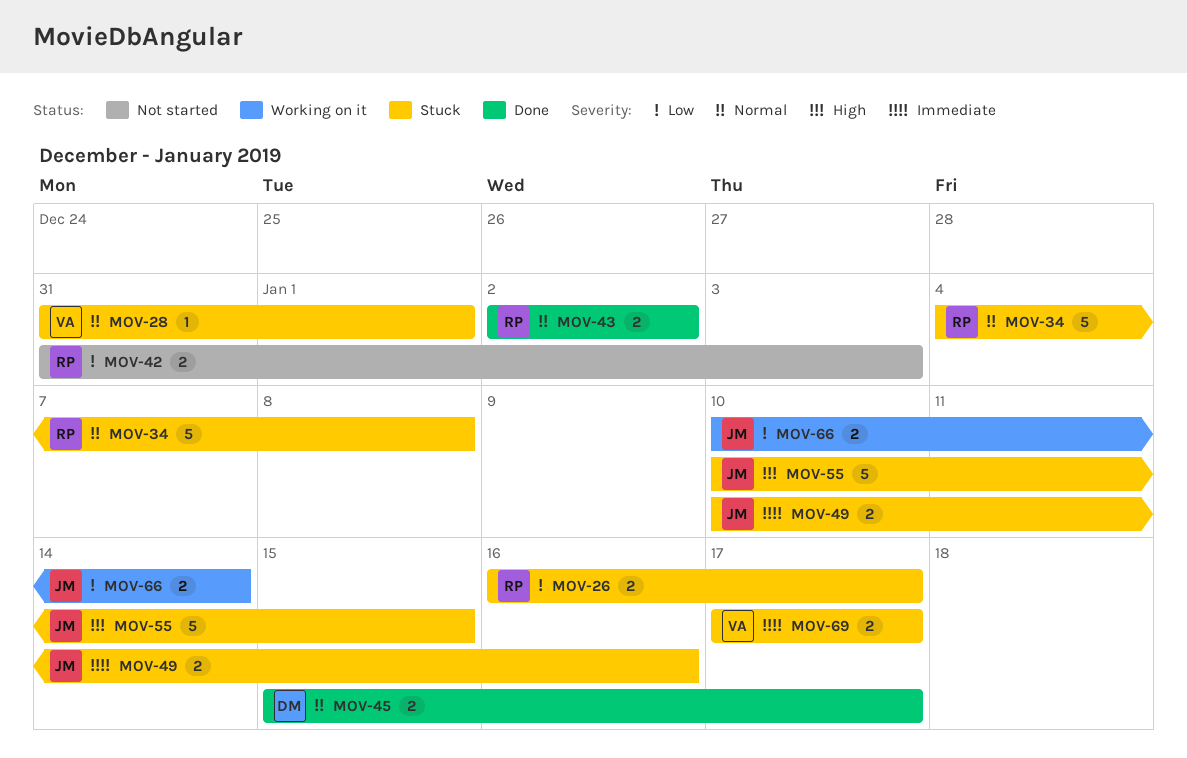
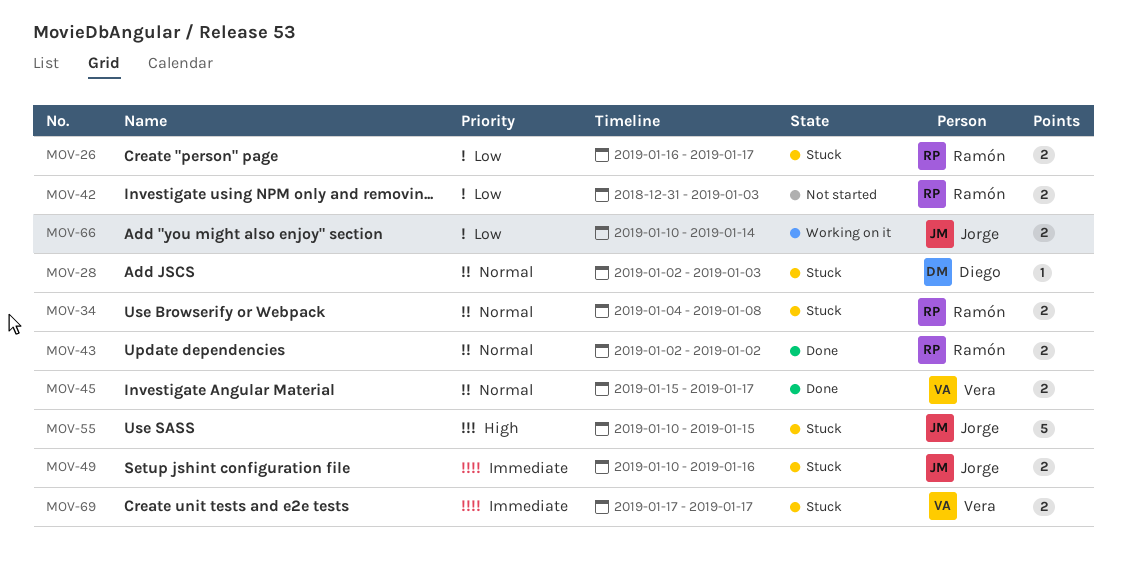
MOV-28, owner: Vera -> Diego
MOV-28, start: Dec 31 -> Jan 2
MOV-28, due: Jan 1 -> Jan 3
MOV-34, estimate: 5 -> 2
MOV-45, owner: Diego -> Vera

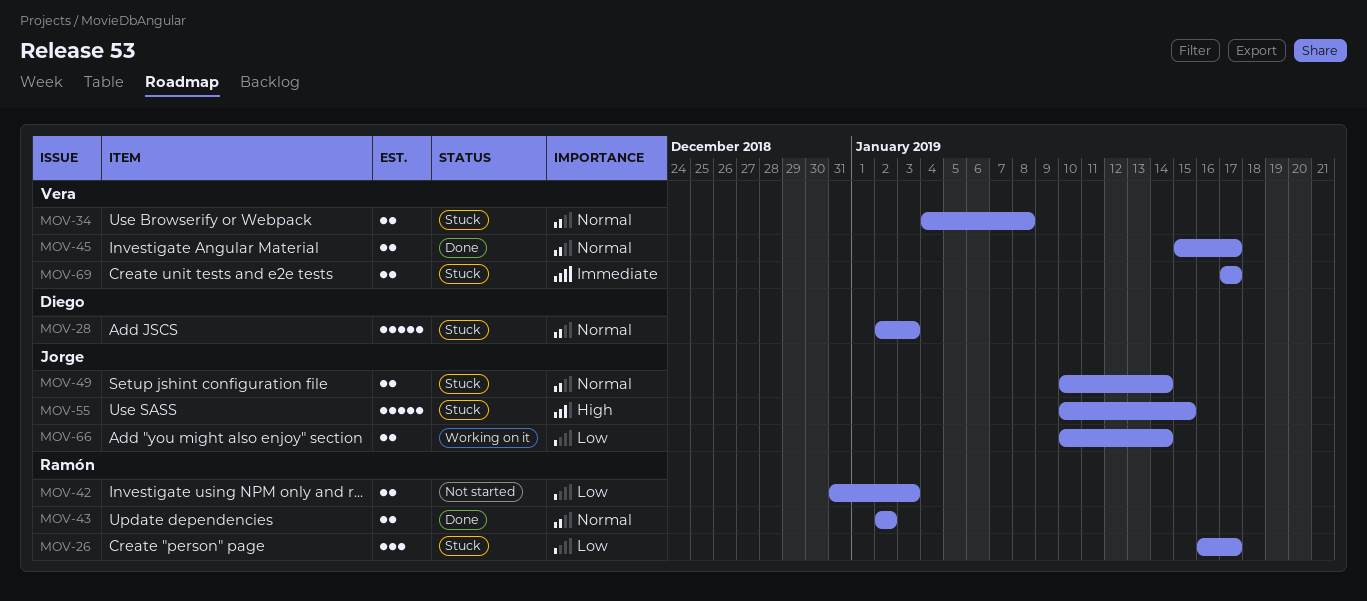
MOV-26, estimate: 2 -> 3
MOV-28, estimate: 1 -> 5
MOV-34, owner: Ramón -> Vera
MOV-49, priority: Immediate -> Normal
MOV-49, due: Jan 16 -> Jan 14

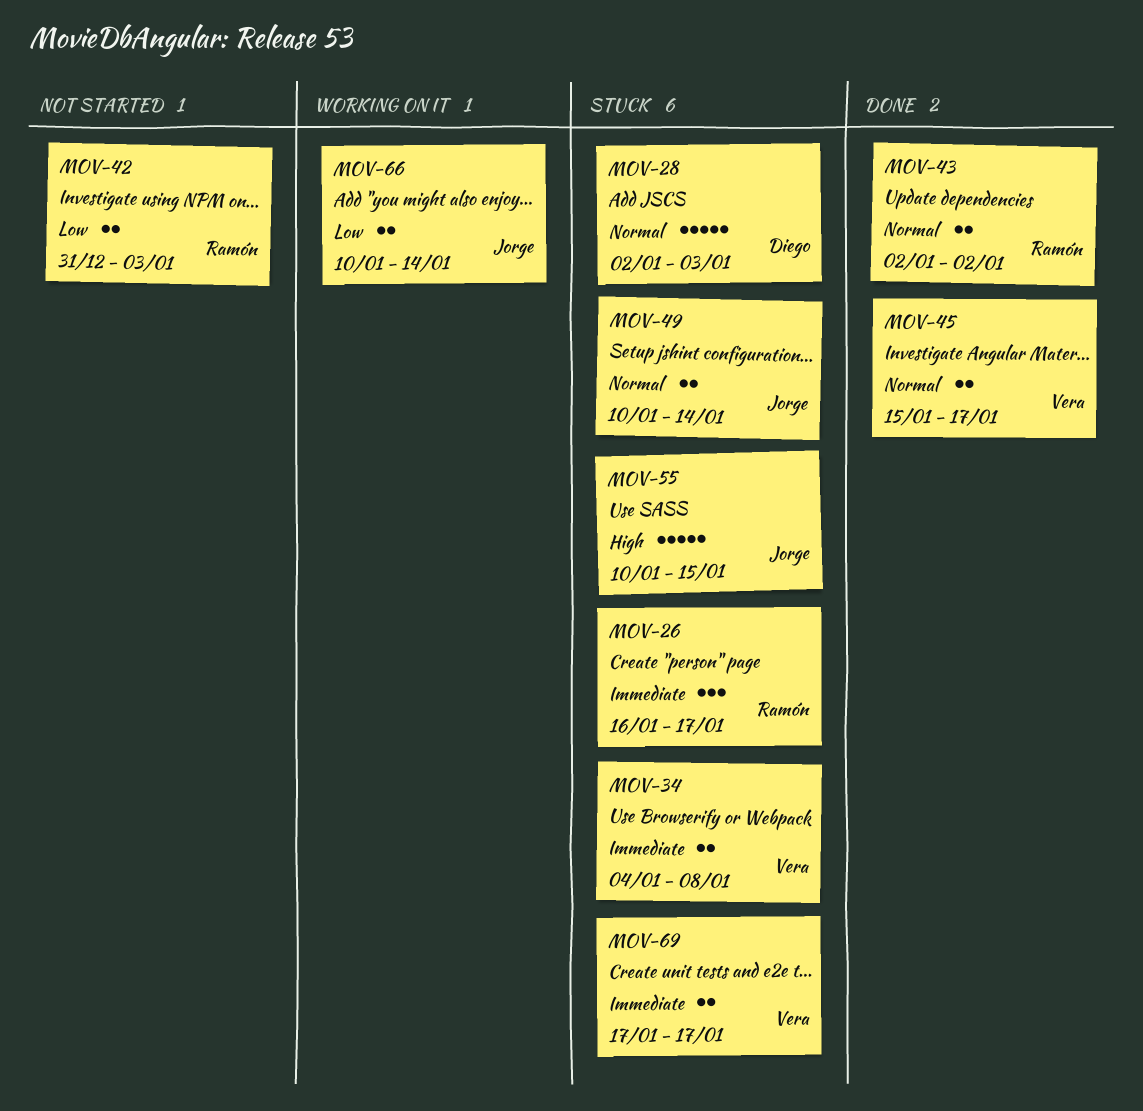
MOV-26, priority: Low -> Immediate
MOV-34, priority: Normal -> Immediate

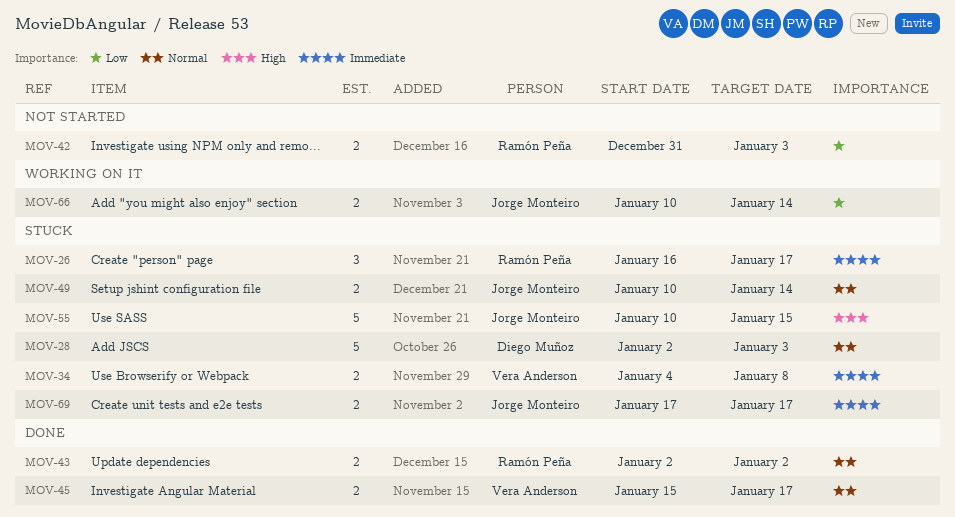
MOV-69, owner: Vera Anderson -> Jorge Monteiro

